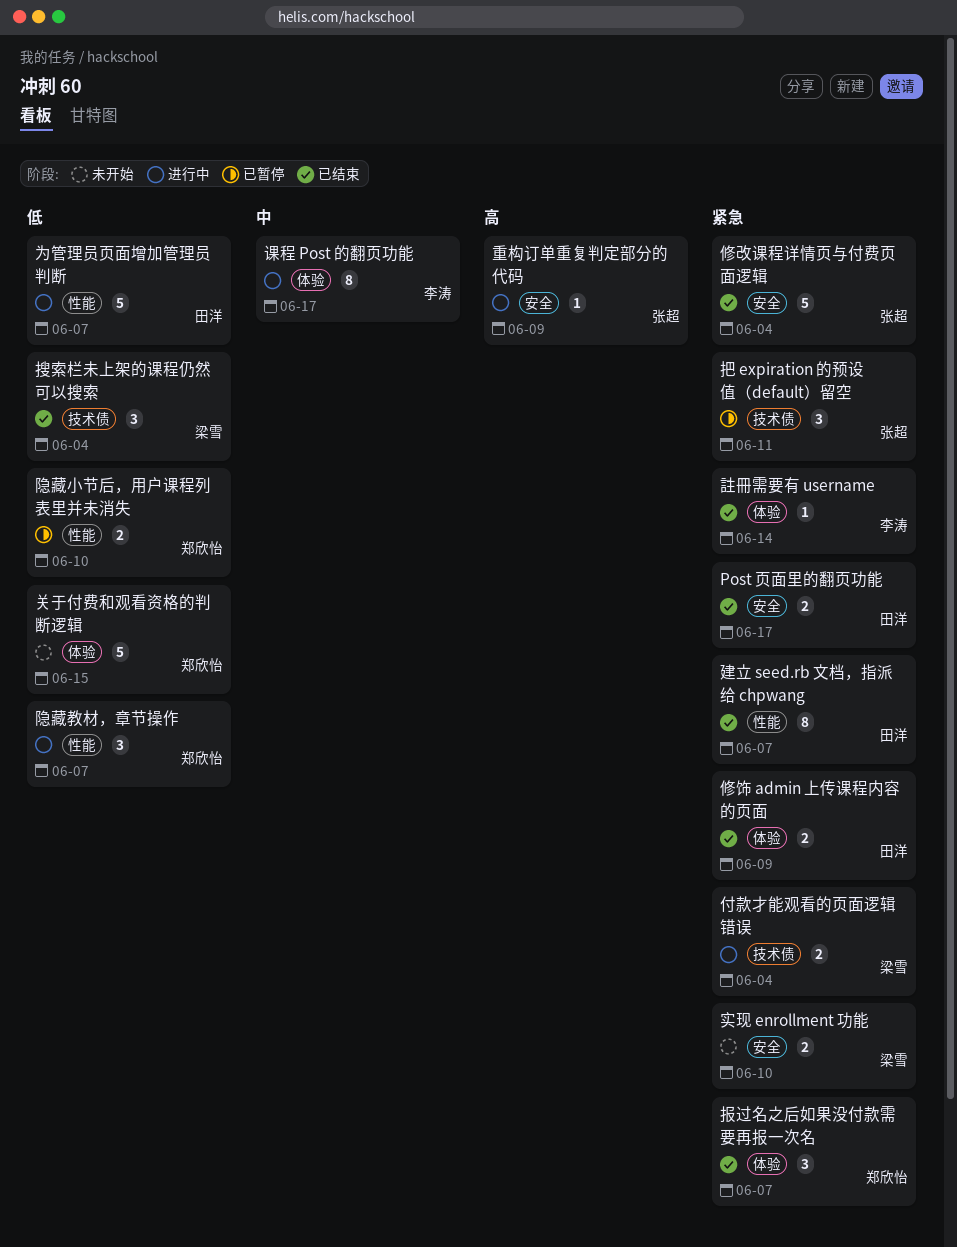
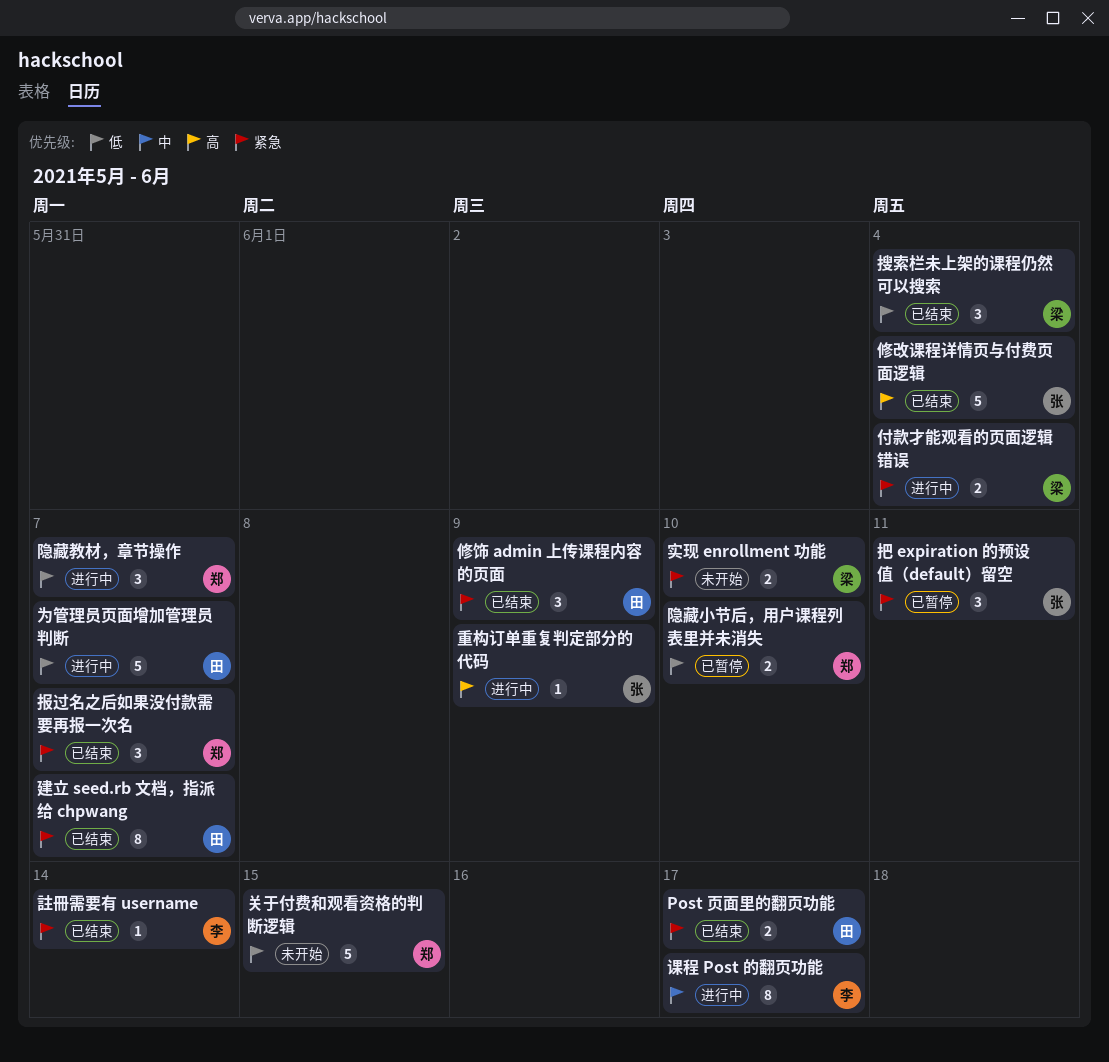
修改课程详情页与付费页面逻辑, priority: 紧急 -> 高
修饰 admin 上传课程内容的页面, estimate: 2 -> 3

